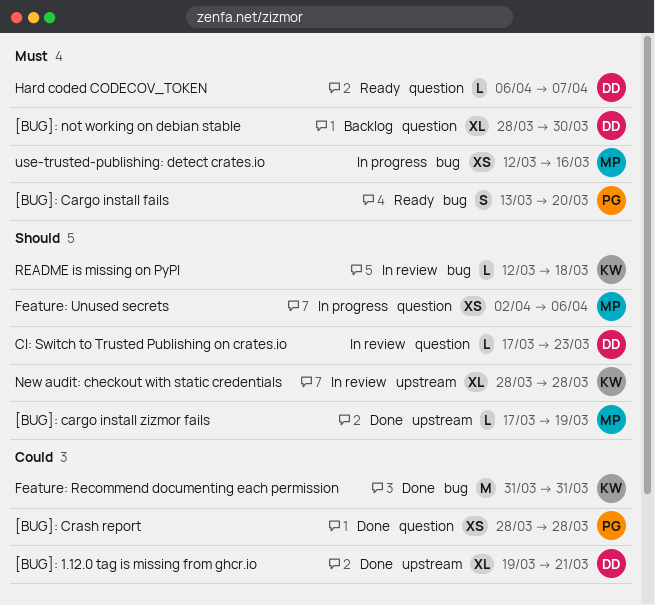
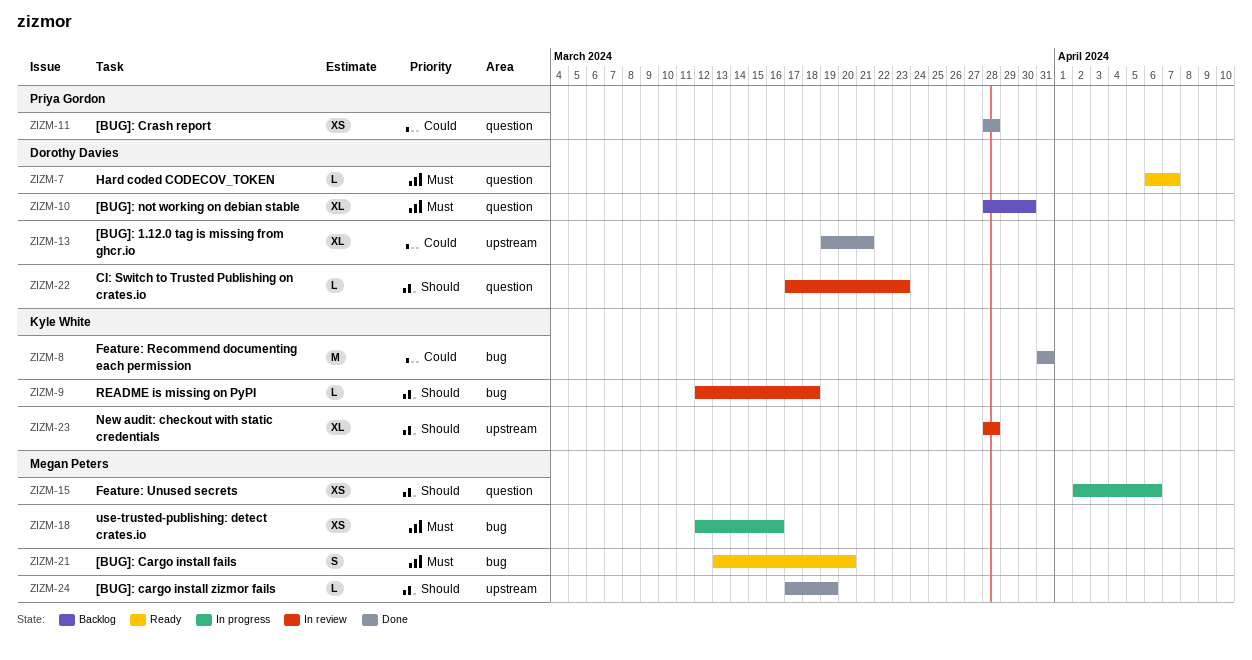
[BUG]: Cargo install fails, owner: Priya Gordon -> Megan Peters

